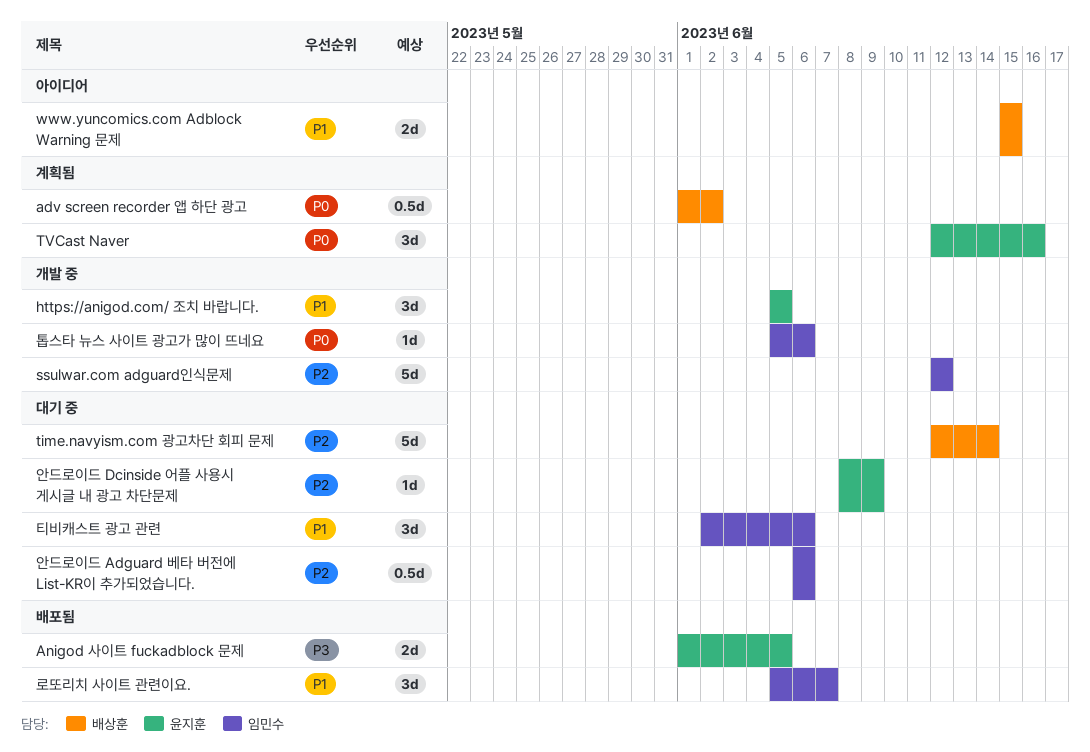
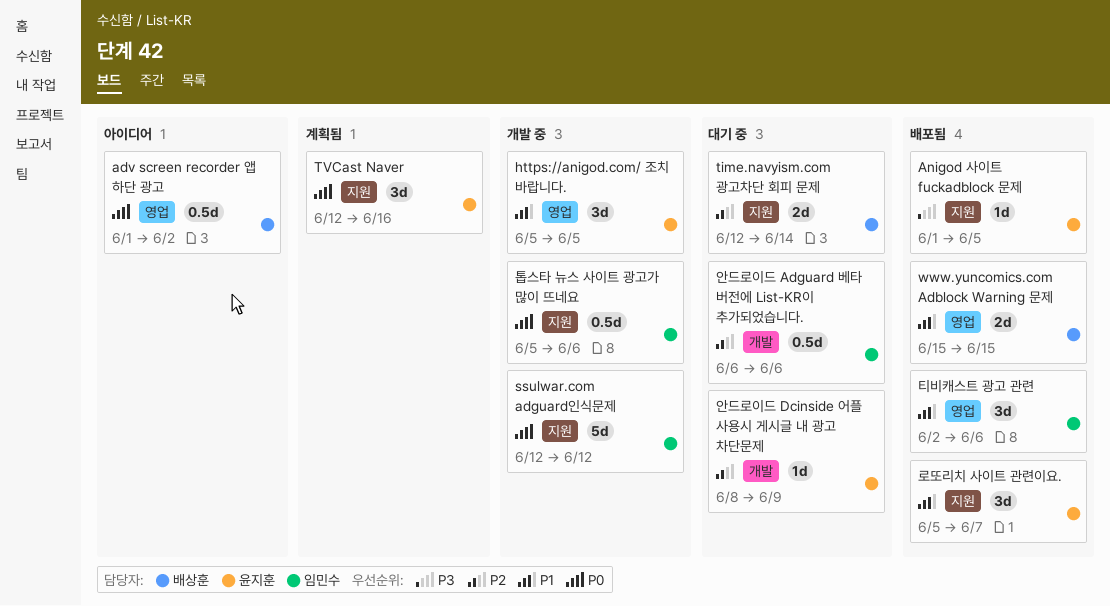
adv screen recorder 앱 하단 광고, status: 계획됨 -> 아이디어
Anigod 사이트 fuckadblock 문제, estimate: 2d -> 1d
ssulwar.com adguard인식문제, priority: P2 -> P0
time.navyism.com 광고차단 회피 문제, estimate: 5d -> 2d
www.yuncomics.com Adblock Warning 문제, status: 아이디어 -> 배포됨
로또리치 사이트 관련이요., owner: 임민수 -> 윤지훈
톱스타 뉴스 사이트 광고가 많이 뜨네요, estimate: 1d -> 0.5d
티비캐스트 광고 관련, status: 대기 중 -> 배포됨

